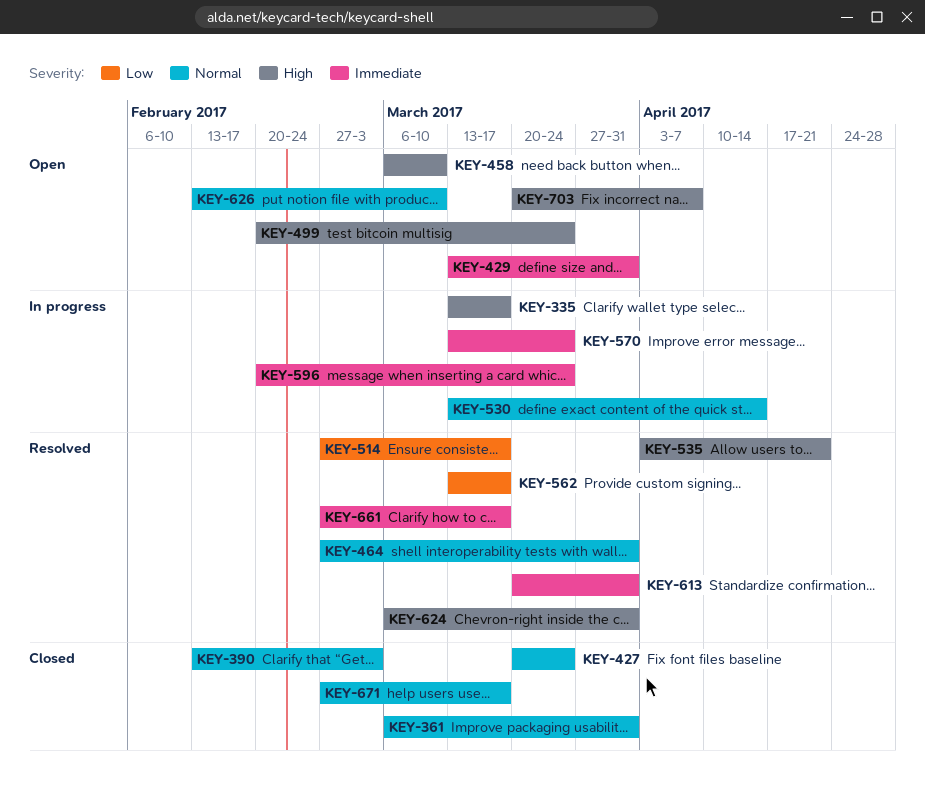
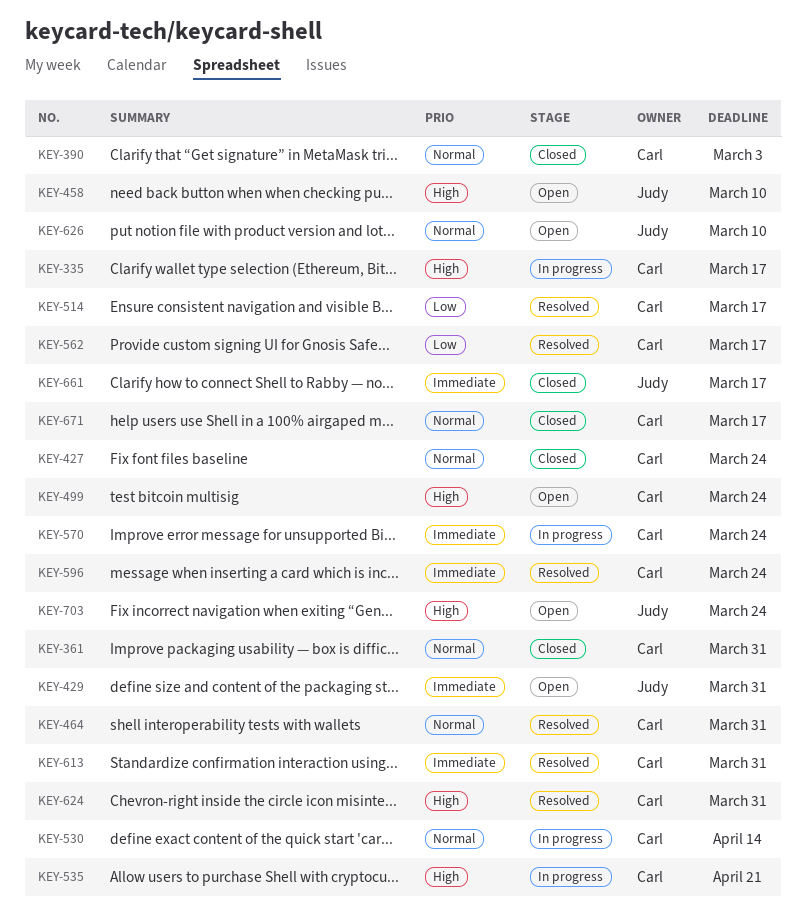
KEY-535, status: Resolved -> In progress
KEY-596, status: In progress -> Resolved
KEY-661, status: Resolved -> Closed
KEY-703, due: Apr 7 -> Mar 24

